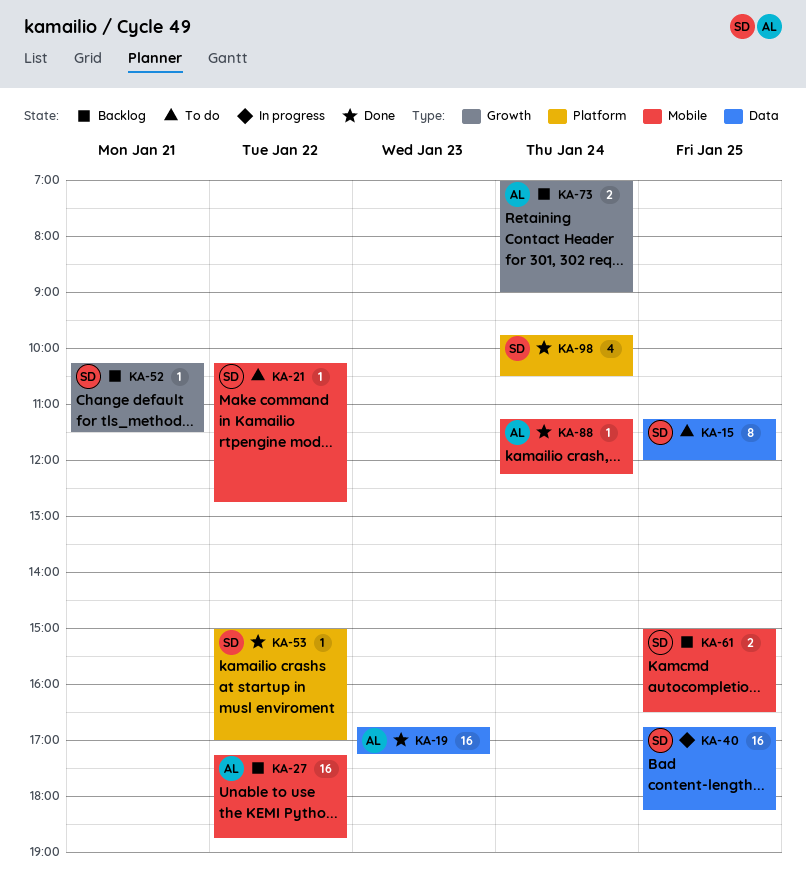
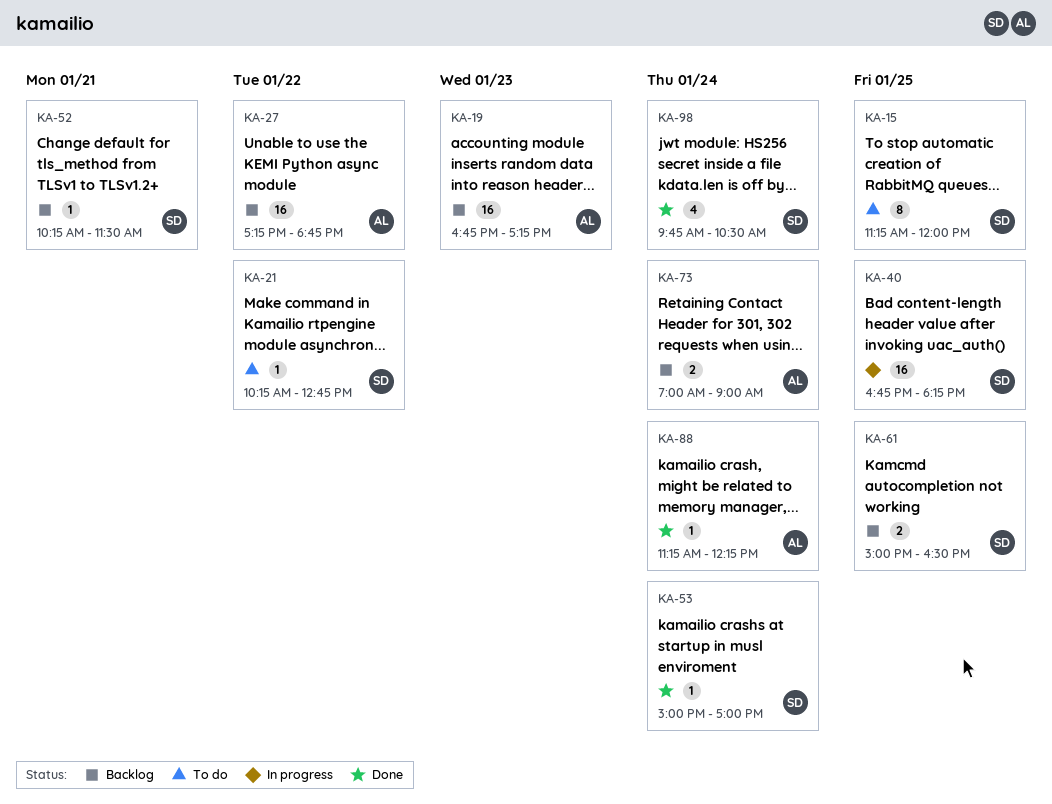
KA-19, status: Done -> Backlog
KA-53, day: Jan 22 -> Jan 24

